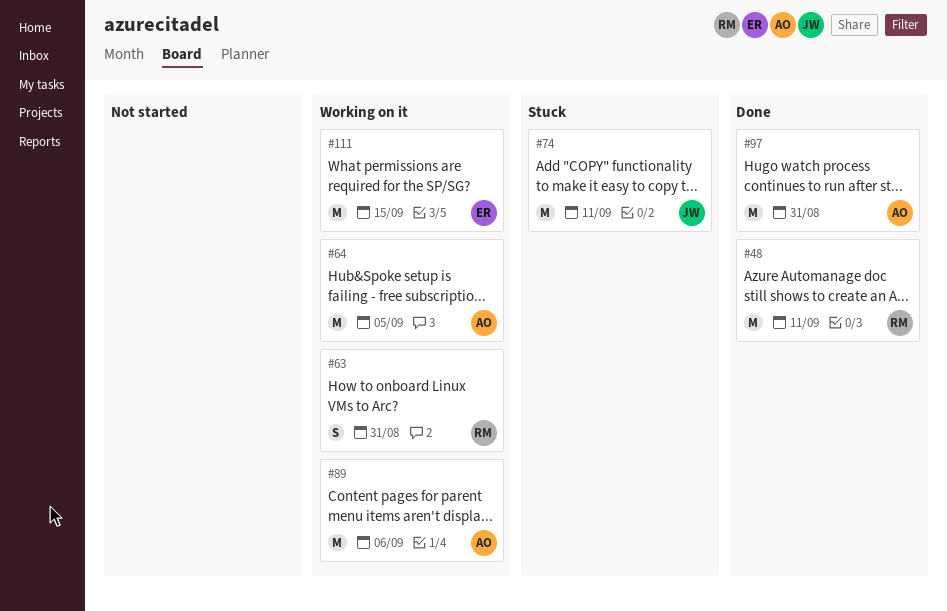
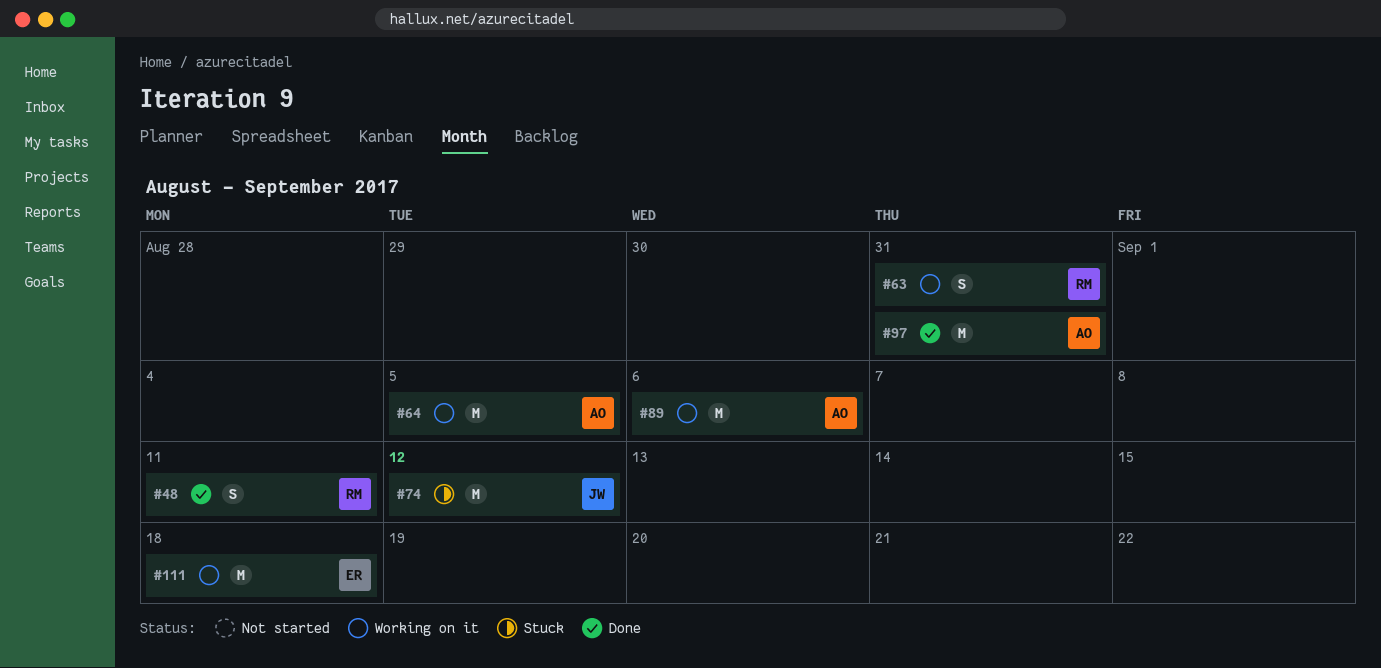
#48, estimate: M -> S
#74, due: Sep 11 -> Sep 12
#111, due: Sep 15 -> Sep 18

